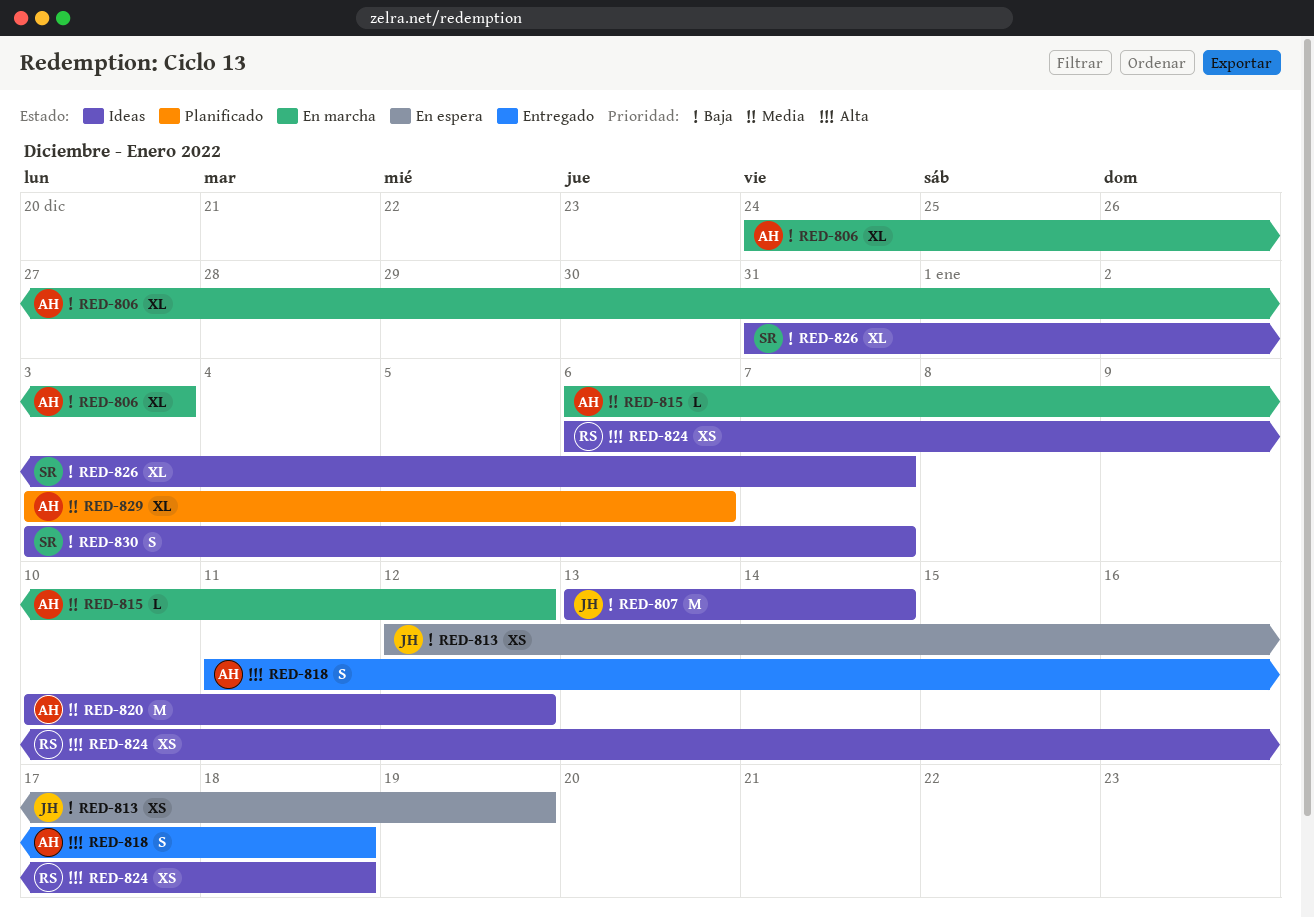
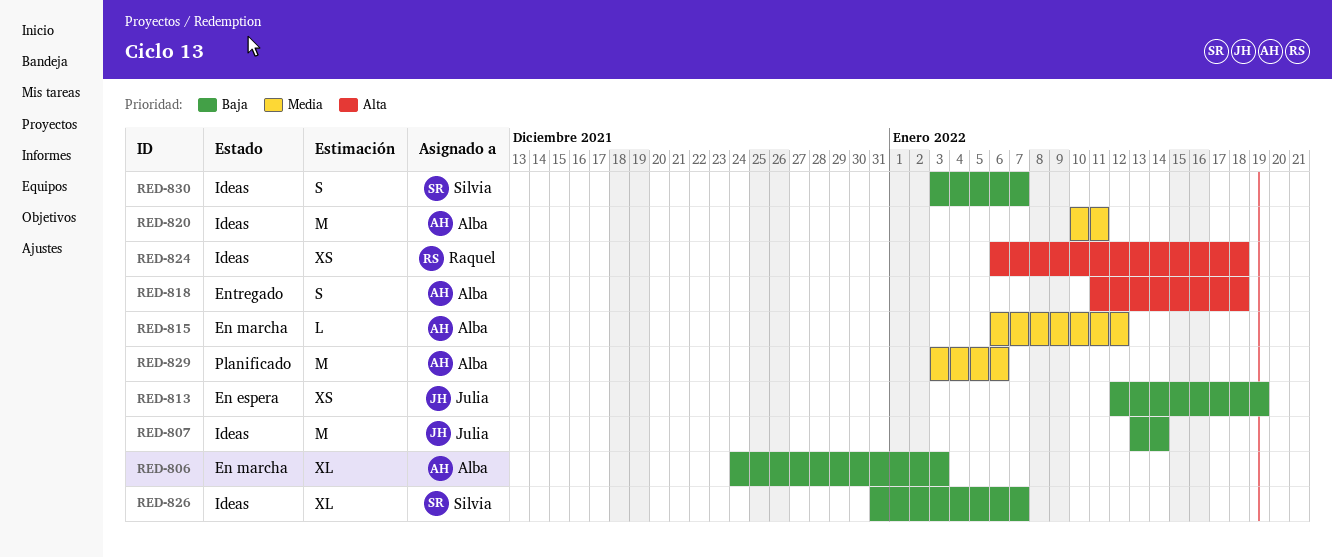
RED-820, due: Jan 12 -> Jan 11
RED-829, estimate: XL -> M

